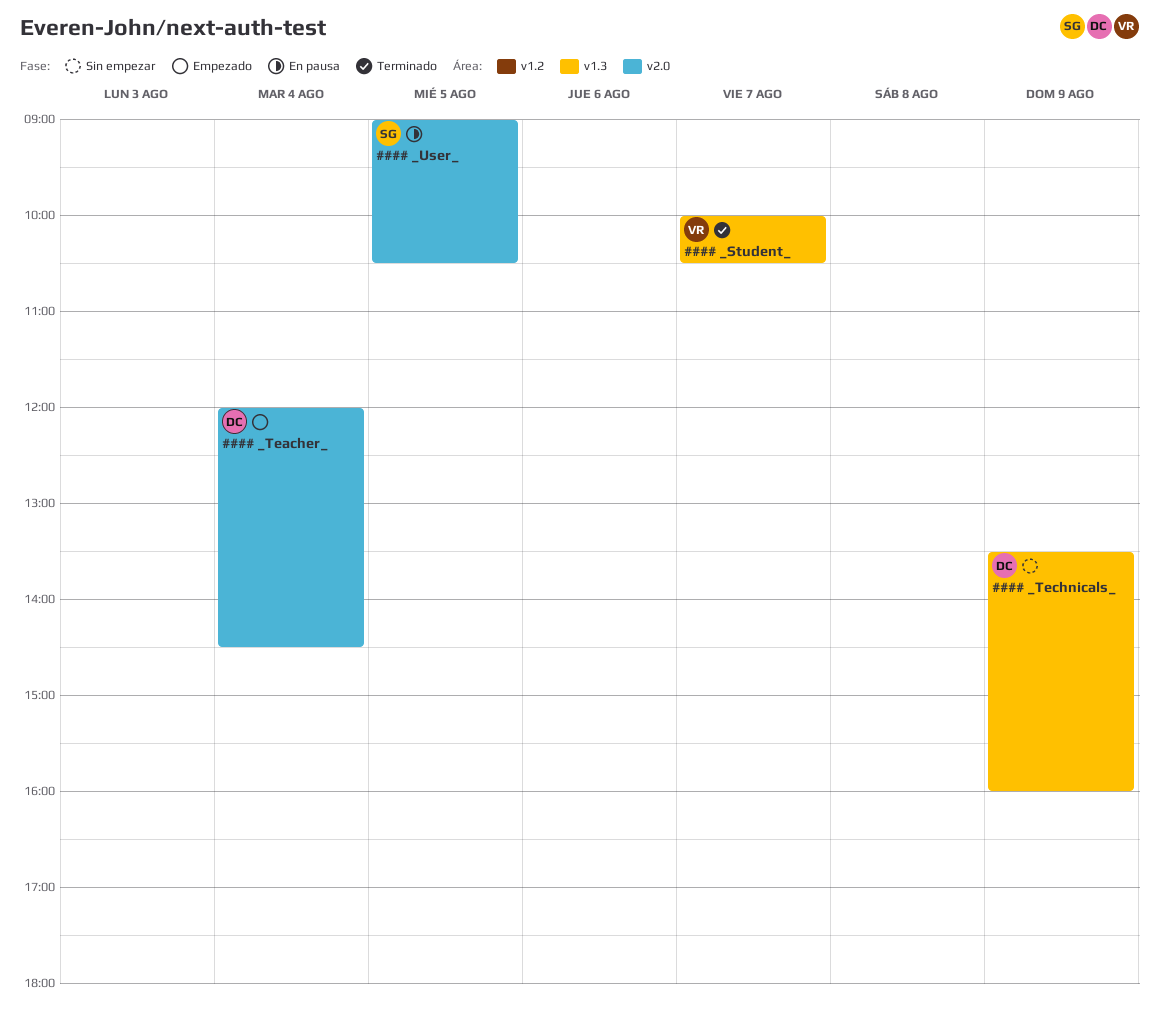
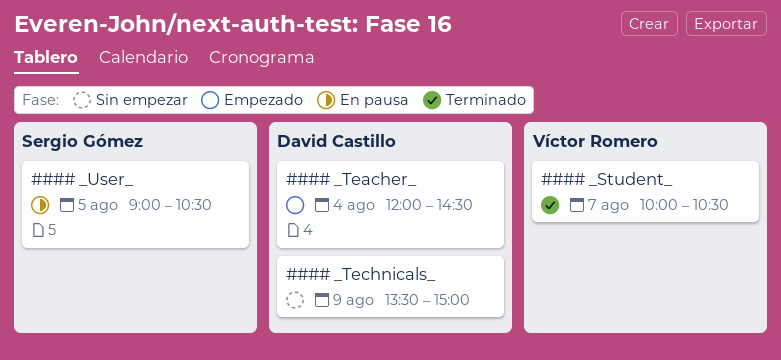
#### _Technicals_, ends: 16:00 -> 15:00

